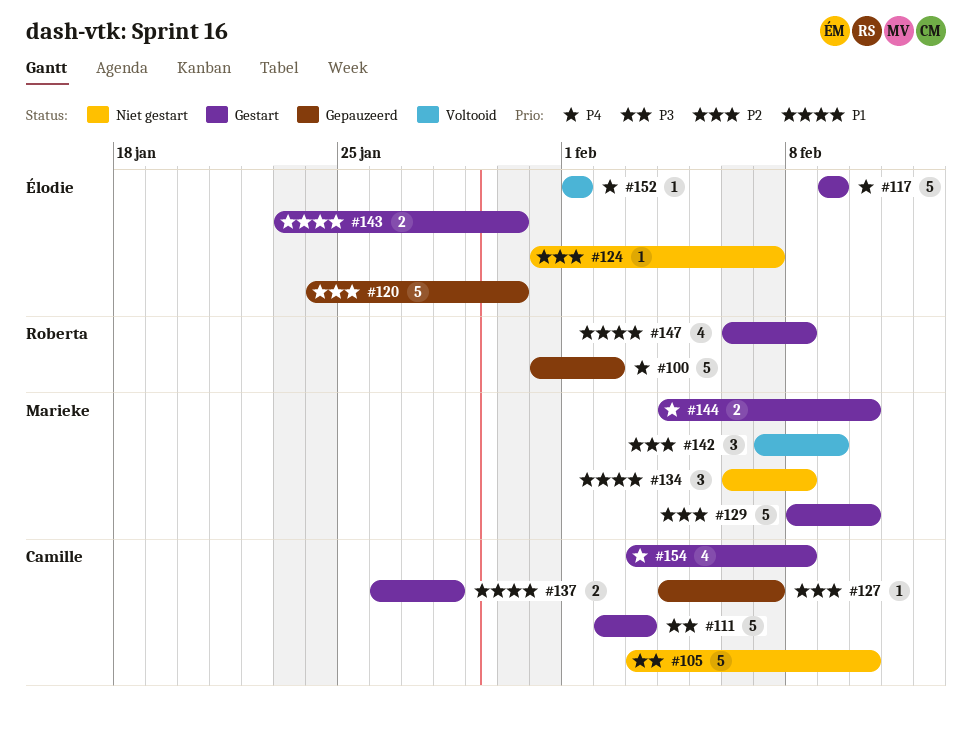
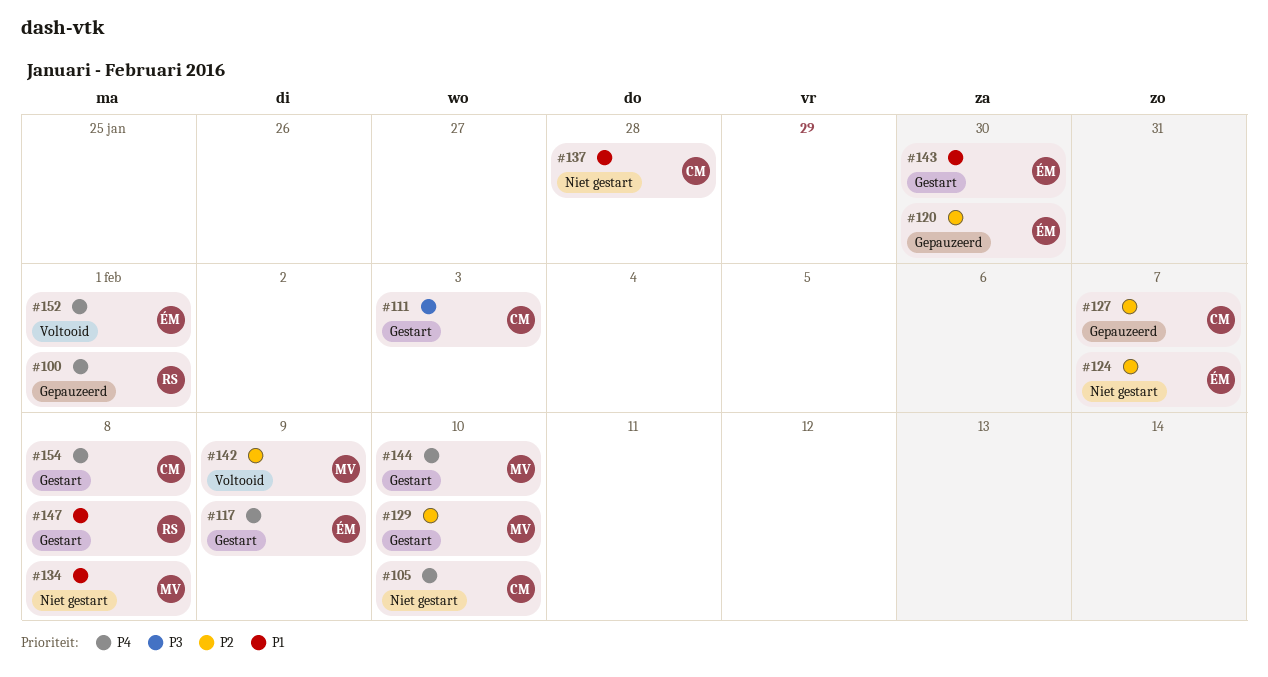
#100, due: Feb 2 -> Feb 1
#105, priority: P3 -> P4
#137, status: Gestart -> Niet gestart

